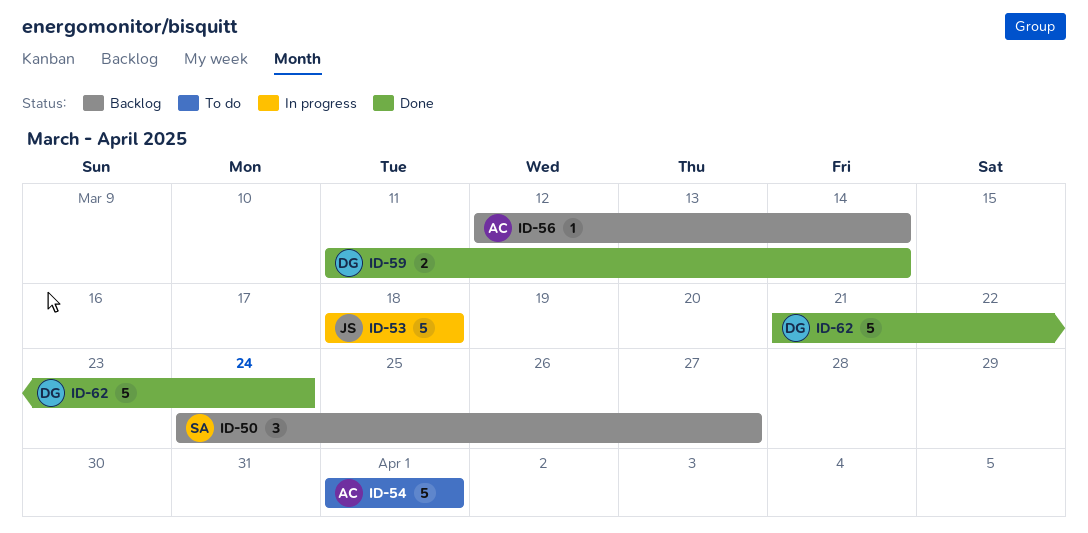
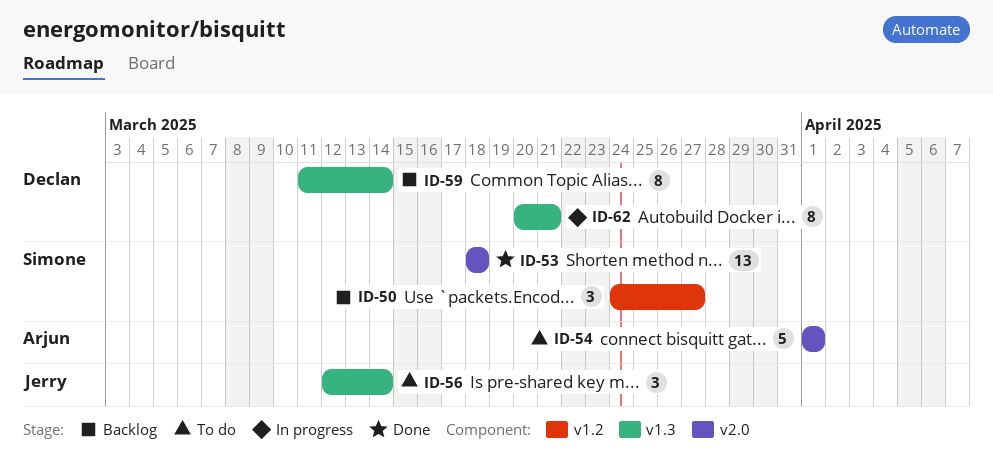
ID-53, status: In progress -> Done
ID-53, owner: Jerry -> Simone
ID-53, estimate: 5 -> 13
ID-56, status: Backlog -> To do
ID-56, owner: Arjun -> Jerry
ID-56, estimate: 1 -> 3
ID-59, status: Done -> Backlog
ID-59, estimate: 2 -> 8
ID-62, status: Done -> In progress
ID-62, estimate: 5 -> 8
ID-62, start: Mar 21 -> Mar 20
ID-62, due: Mar 24 -> Mar 21

